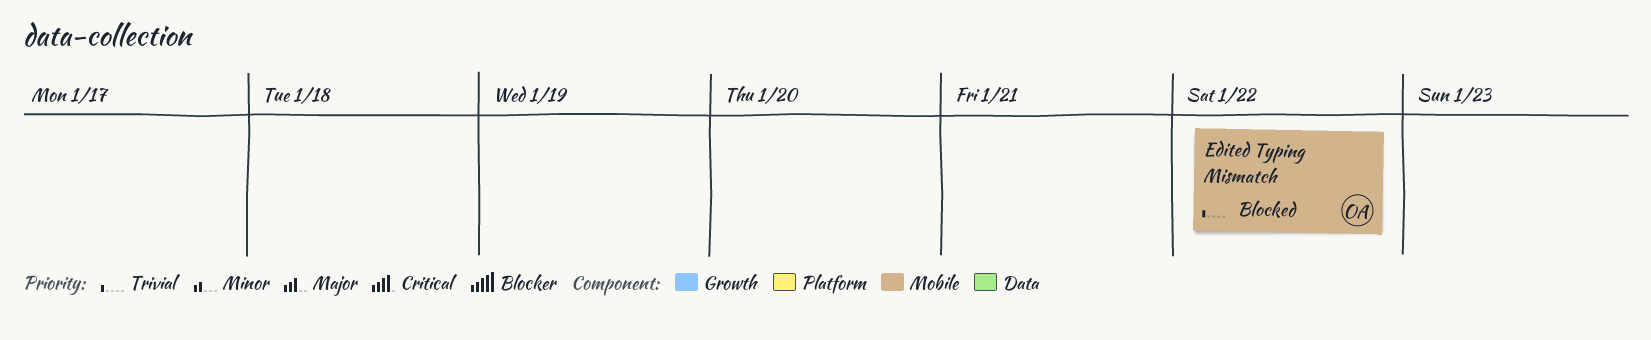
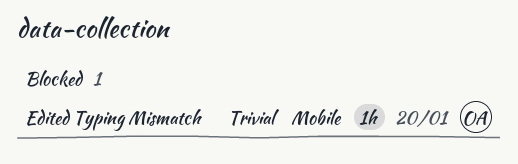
Edited Typing Mismatch, due: Jan 22 -> Jan 20

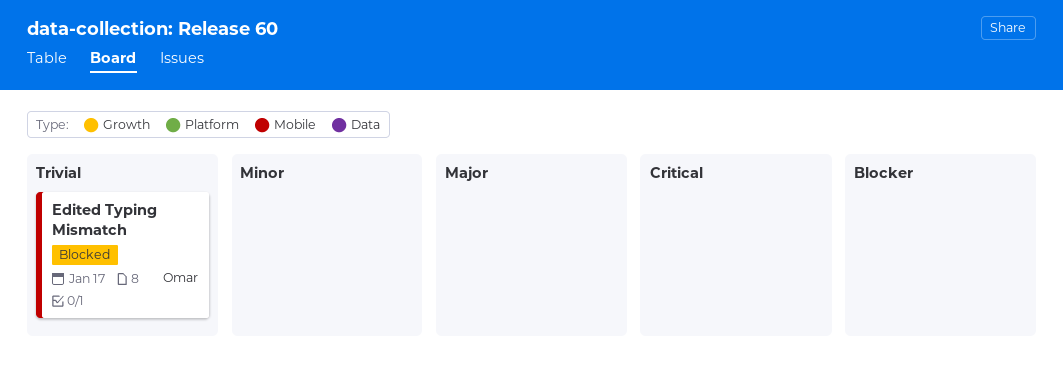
Edited Typing Mismatch, due: Jan 20 -> Jan 17

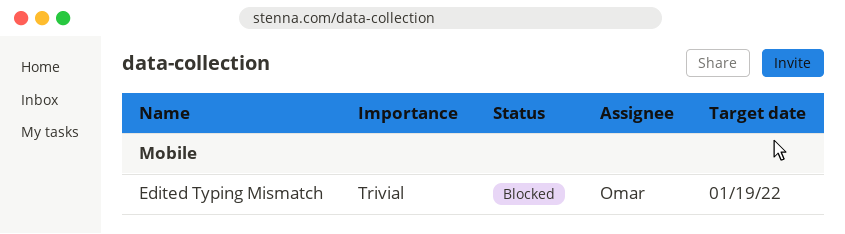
Edited Typing Mismatch, due: Jan 17 -> Jan 19

